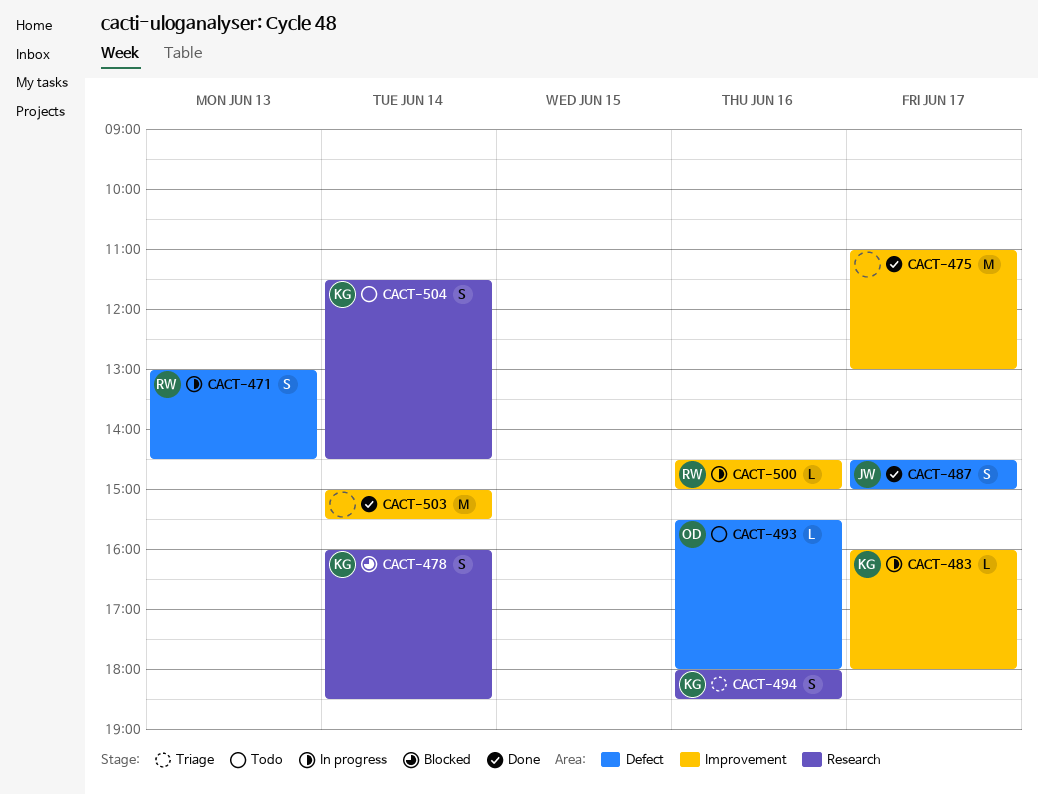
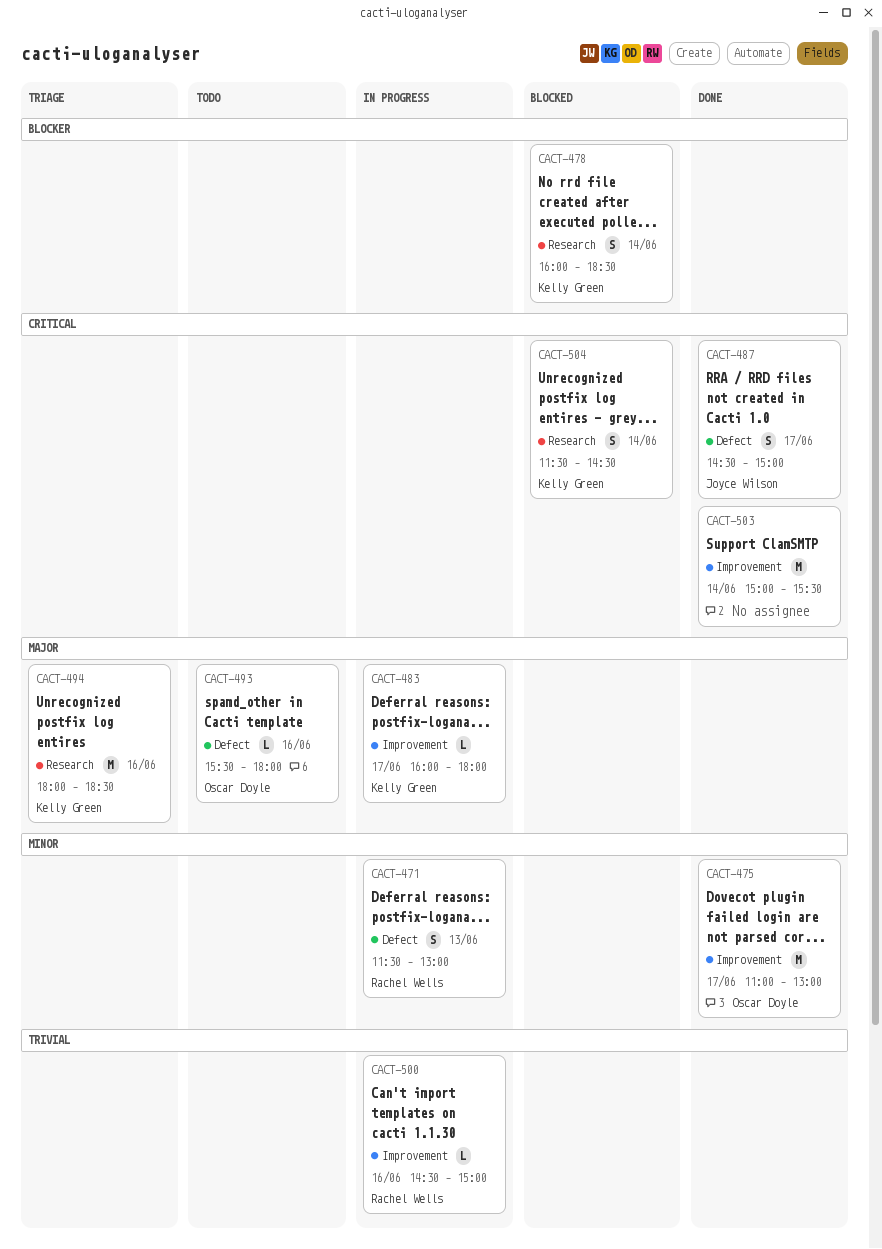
CACT-471, begins: 13:00 -> 11:30
CACT-471, ends: 14:30 -> 13:00
CACT-475, owner: none -> Oscar Doyle
CACT-494, estimate: S -> M
CACT-504, status: Todo -> Blocked

